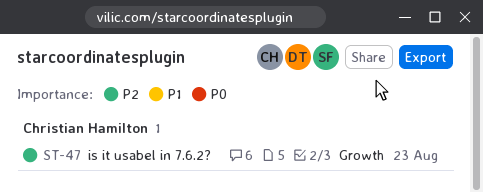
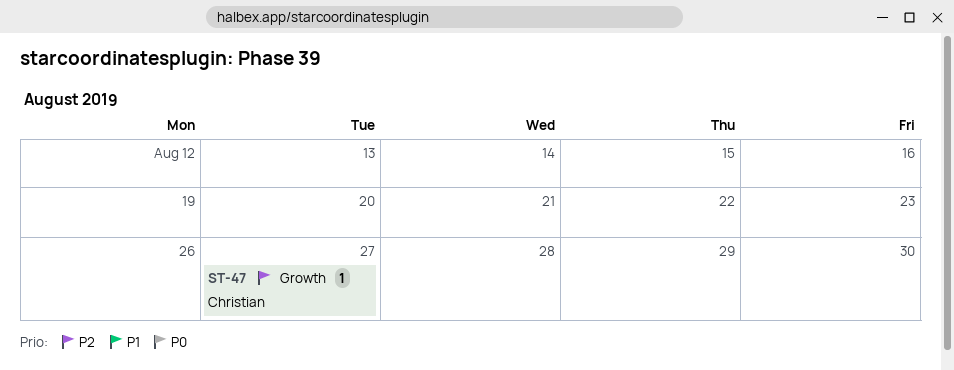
ST-47, due: Aug 23 -> Aug 27

